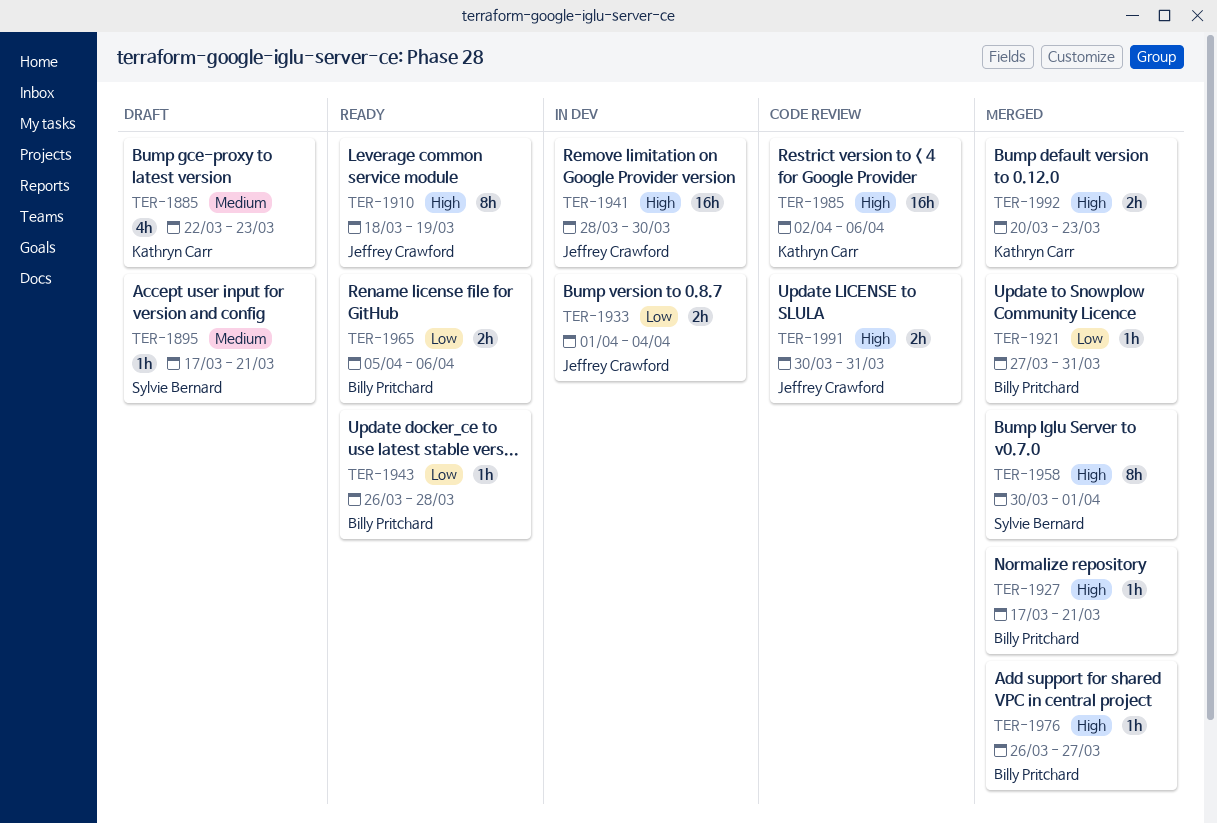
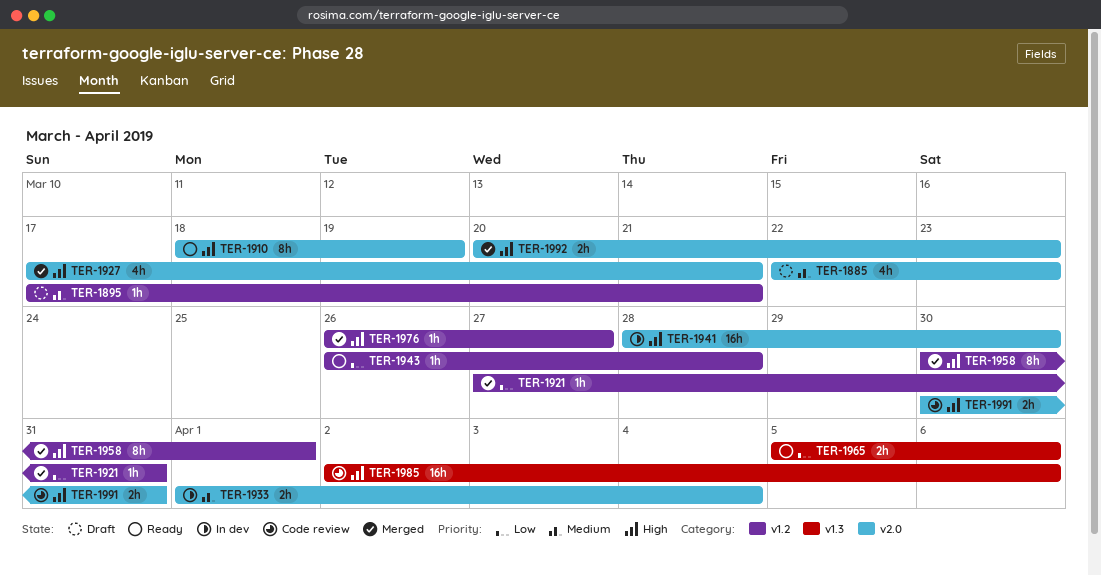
TER-1927, estimate: 1h -> 4h
TER-1933, priority: Low -> Medium

